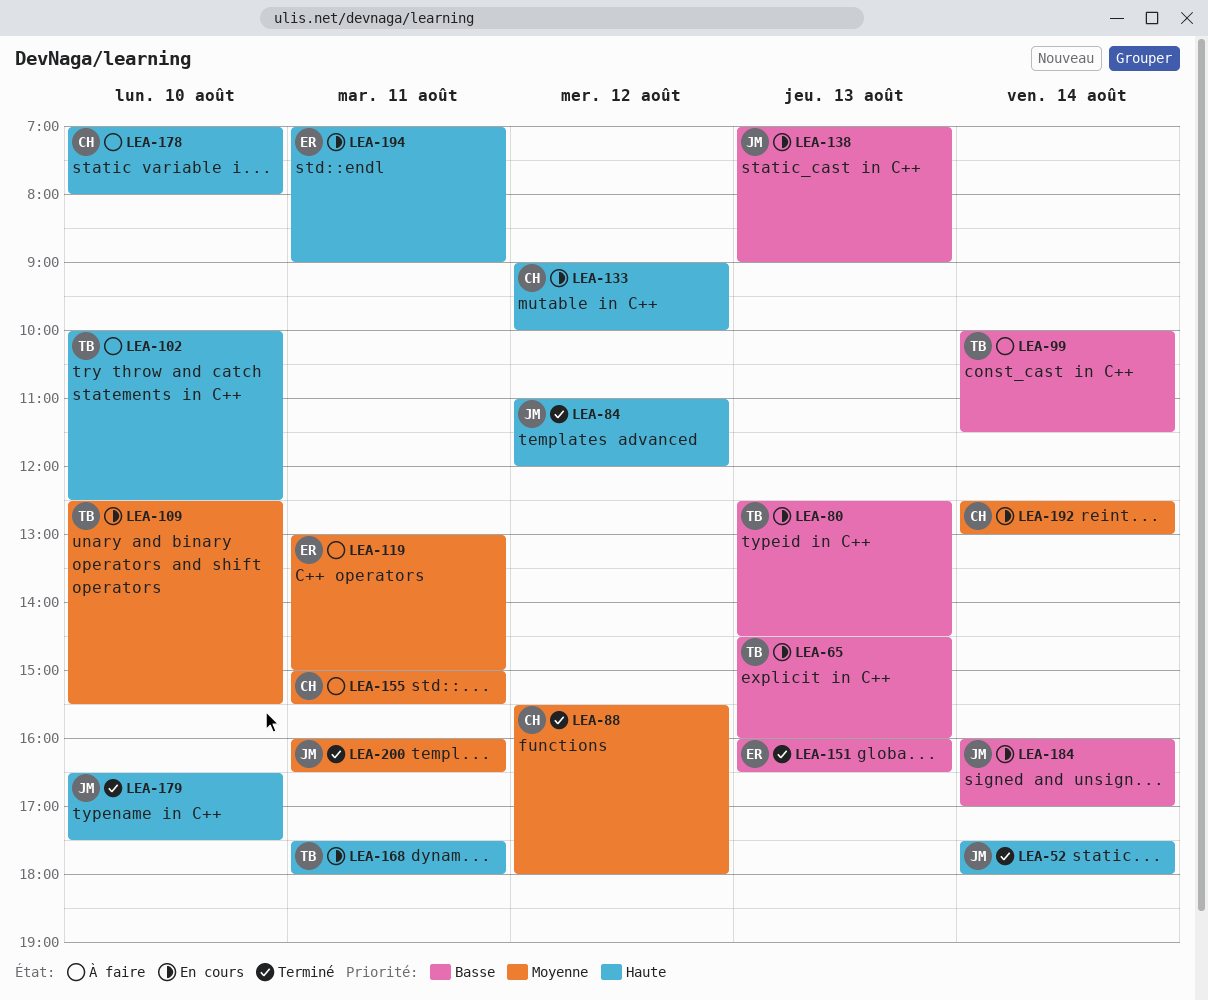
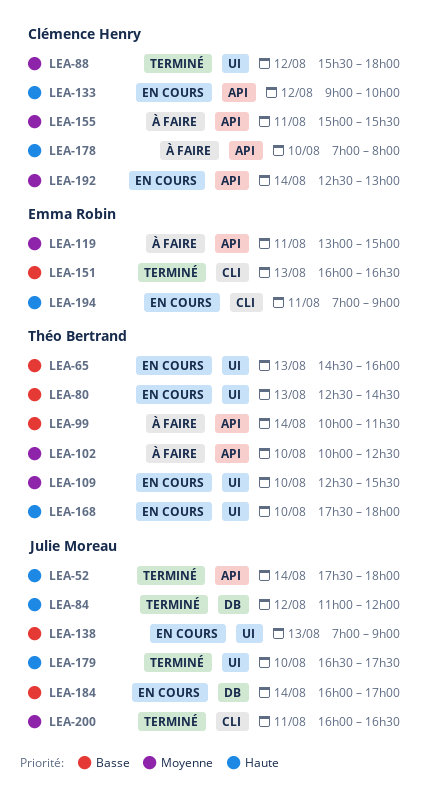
LEA-102, priority: Haute -> Moyenne
LEA-168, day: Aug 11 -> Aug 10

